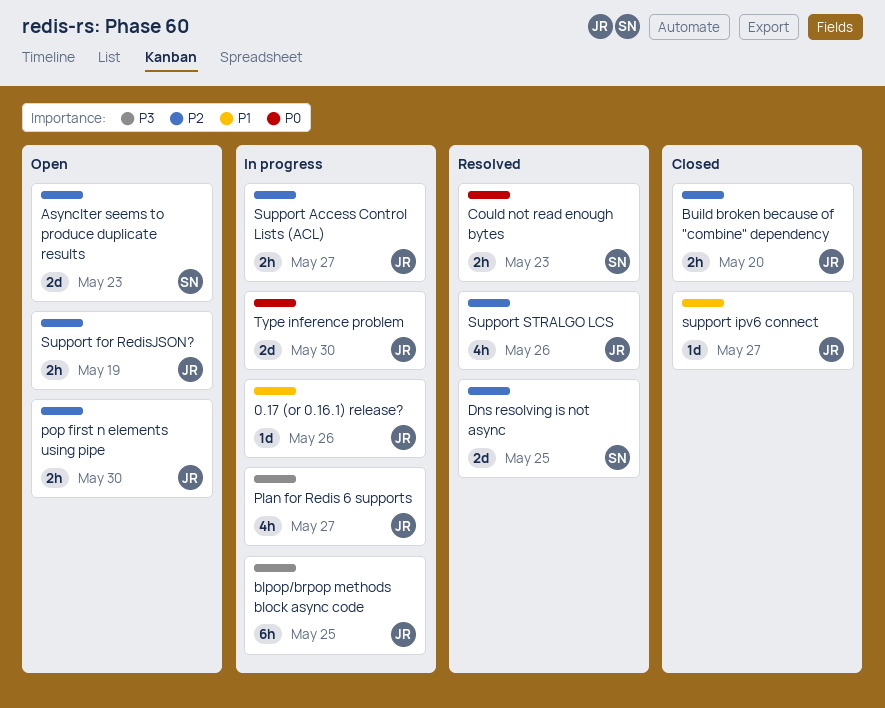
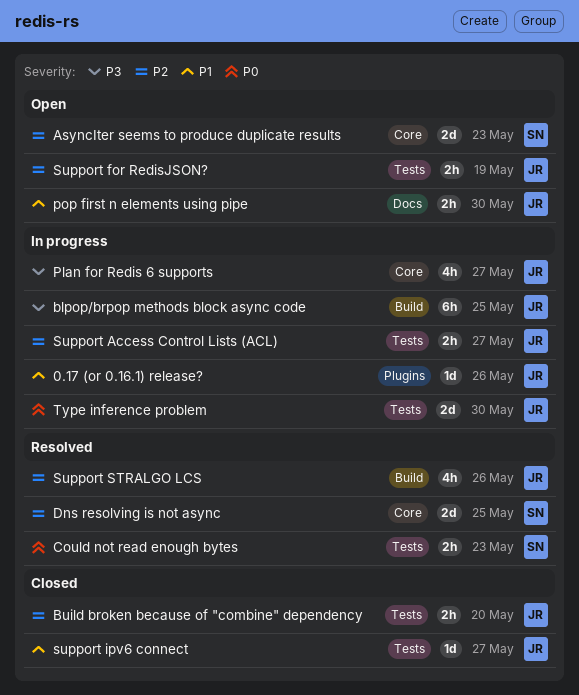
pop first n elements using pipe, priority: P2 -> P1

